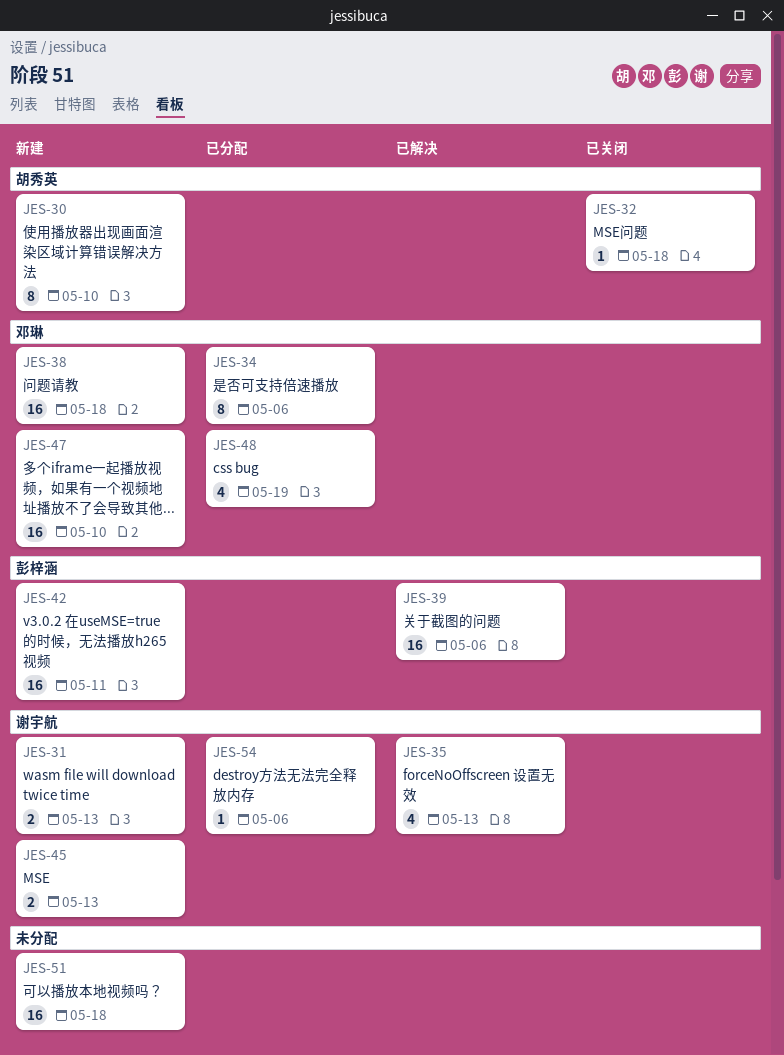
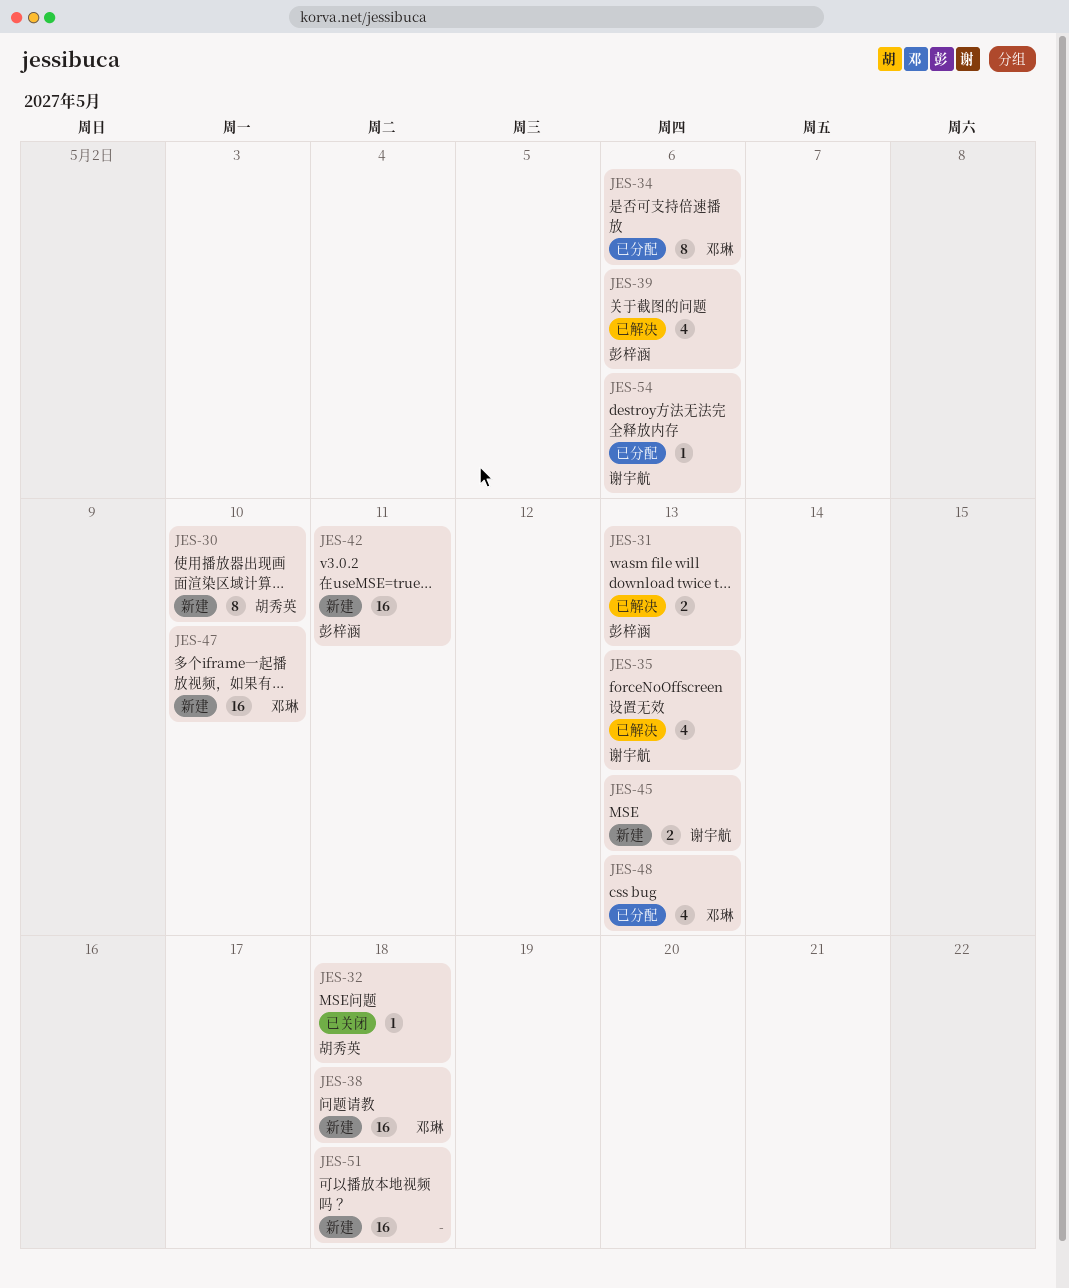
JES-31, status: 新建 -> 已解决
JES-31, owner: 谢宇航 -> 彭梓涵
JES-39, estimate: 16 -> 4
JES-48, due: May 19 -> May 13

